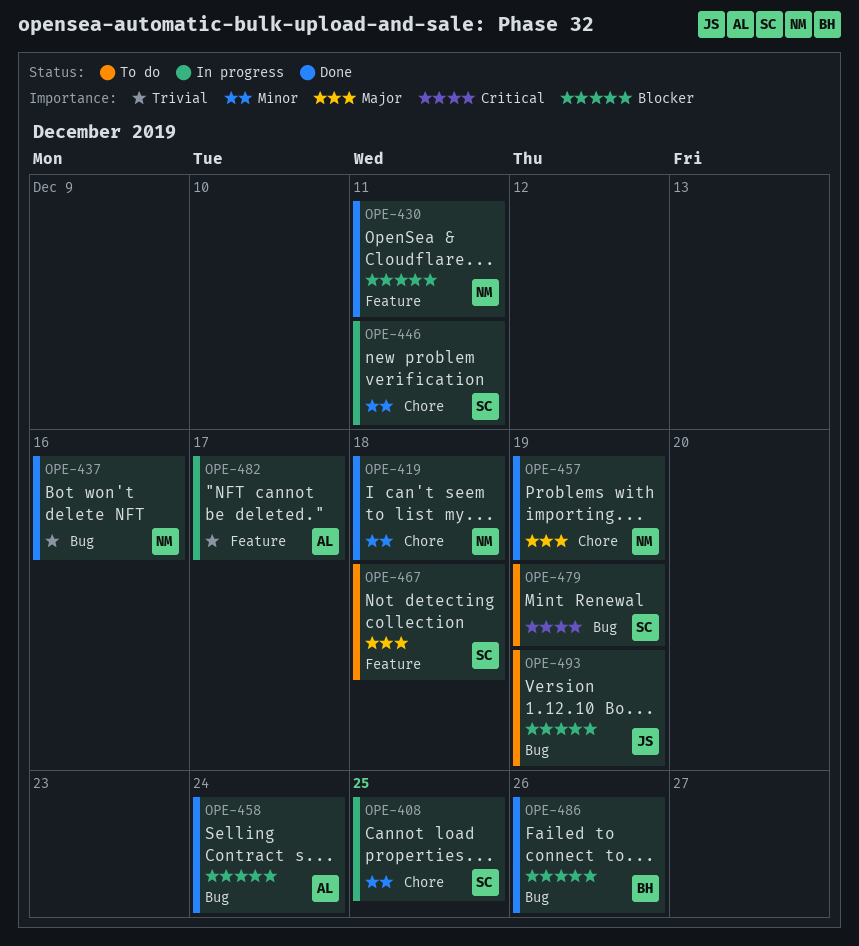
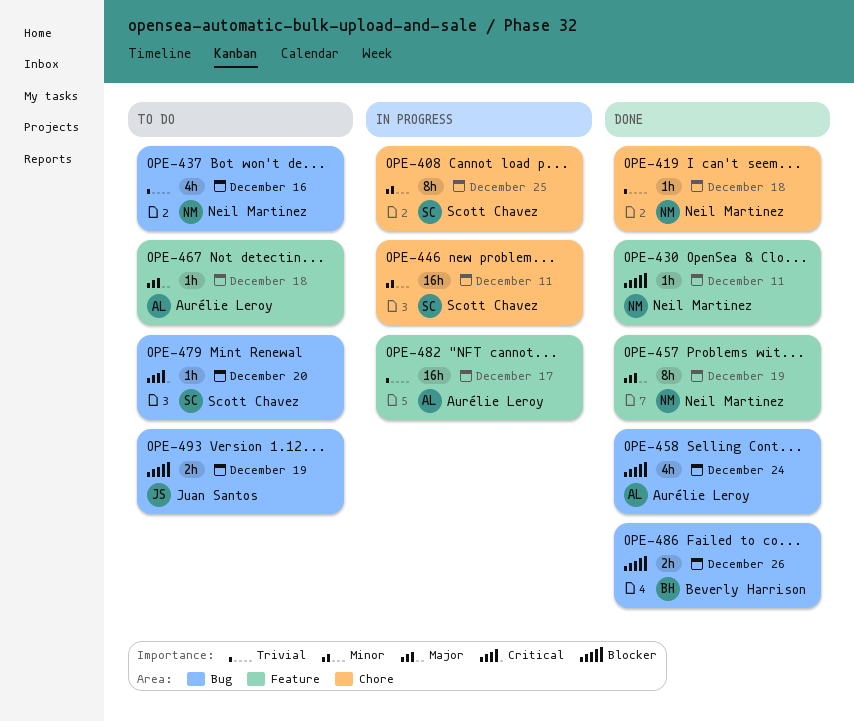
OPE-419, priority: Minor -> Trivial
OPE-437, status: Done -> To do
OPE-457, label: Chore -> Feature
OPE-467, owner: Scott Chavez -> Aurélie Leroy
OPE-479, due: Dec 19 -> Dec 20

